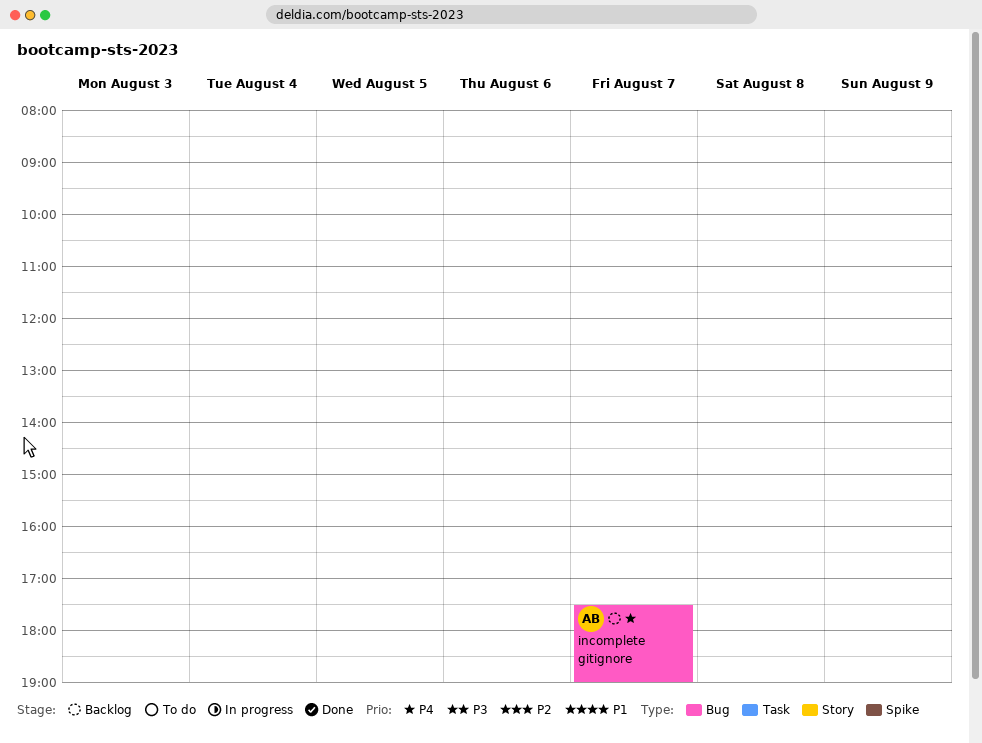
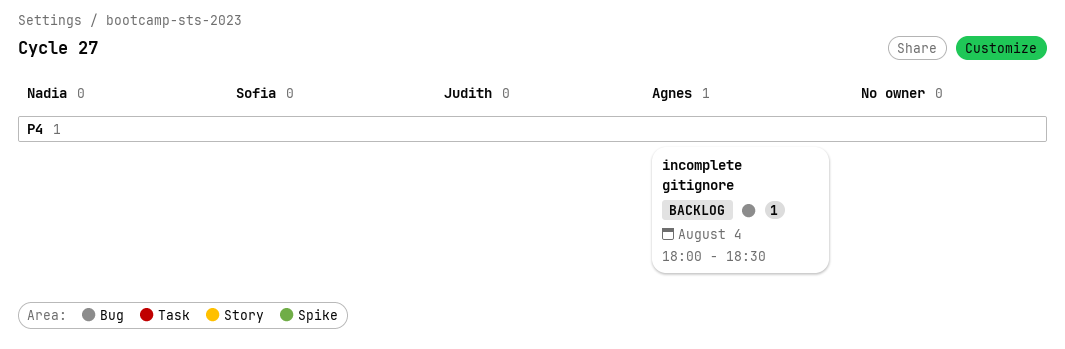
incomplete gitignore, day: Aug 7 -> Aug 4
incomplete gitignore, begins: 17:30 -> 18:00
incomplete gitignore, ends: 19:00 -> 18:30

